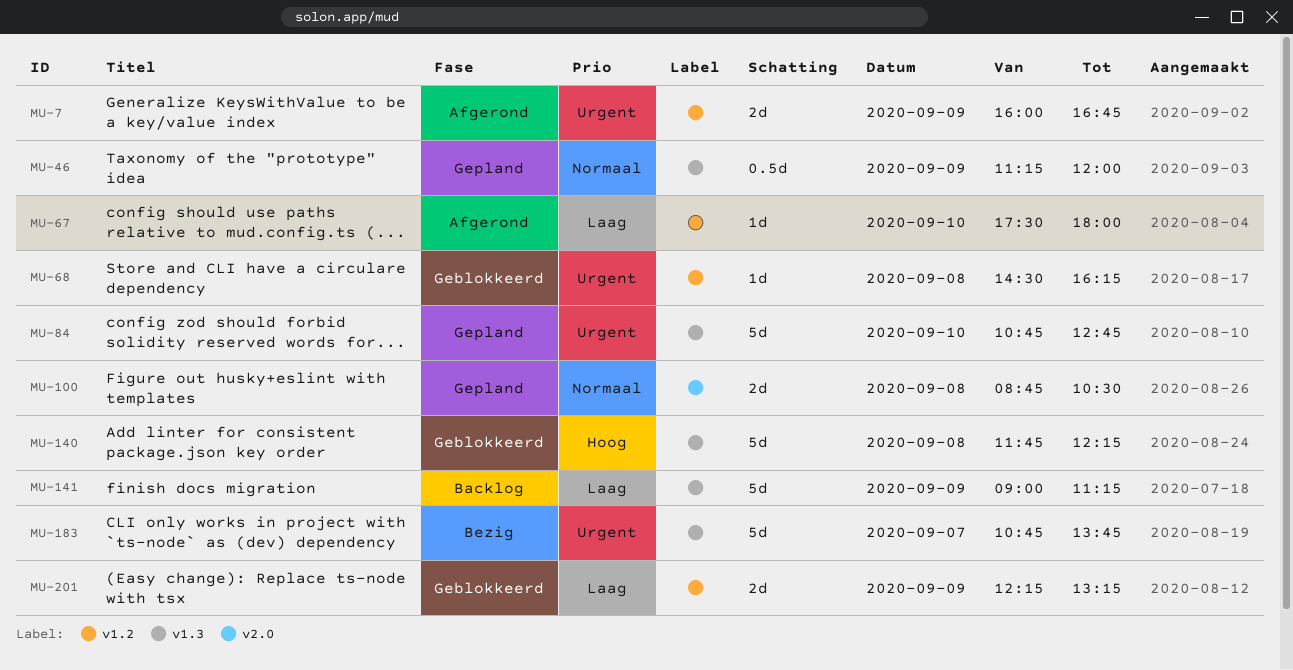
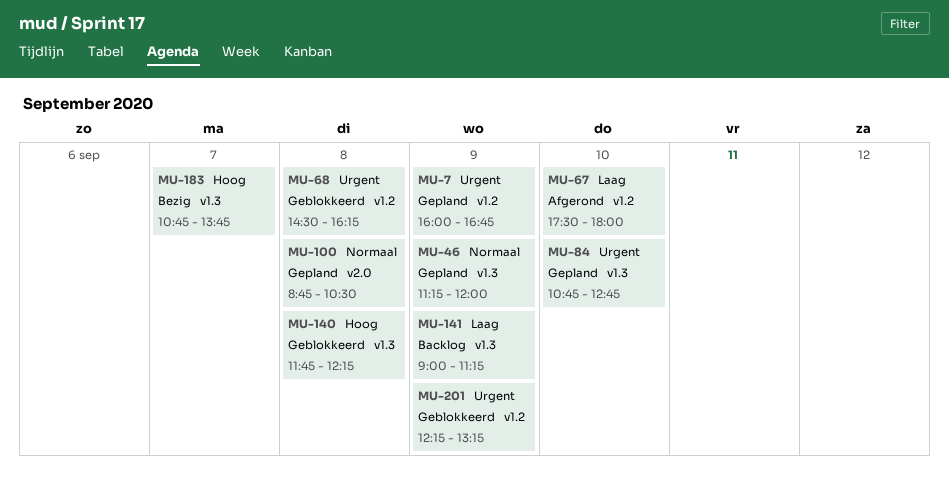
MU-7, status: Afgerond -> Gepland
MU-183, priority: Urgent -> Hoog
MU-201, priority: Laag -> Urgent

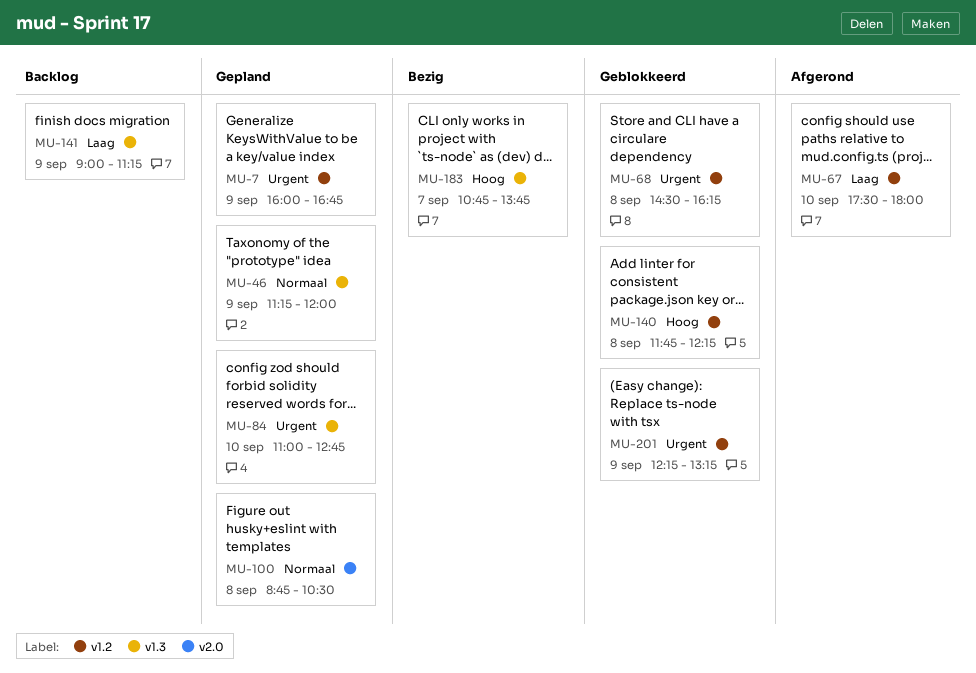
MU-84, begins: 10:45 -> 11:00
MU-140, label: v1.3 -> v1.2

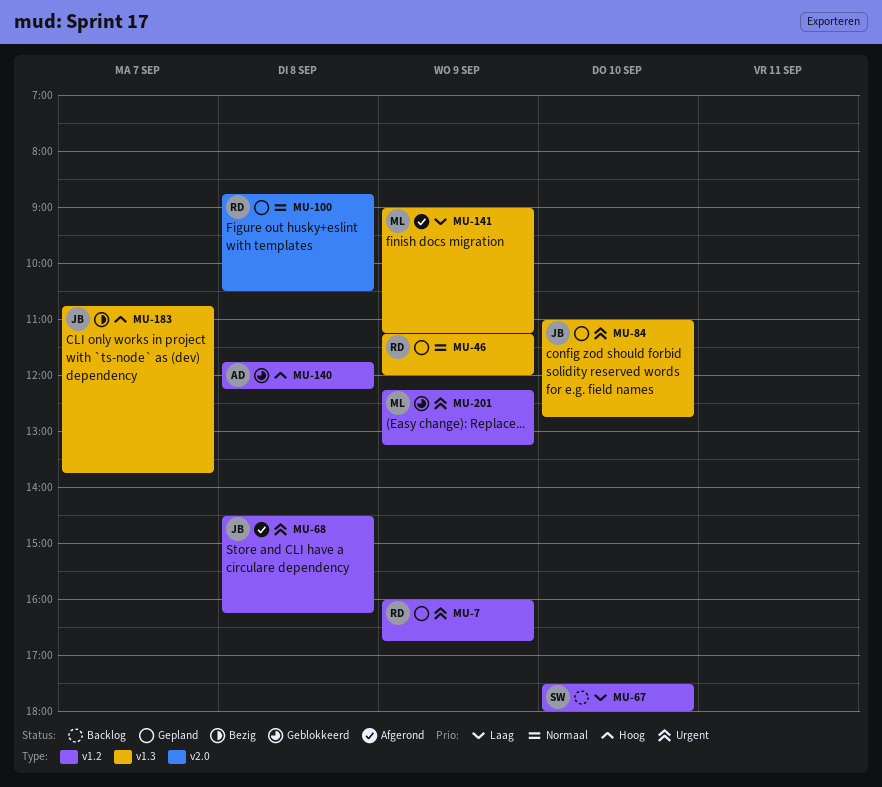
MU-67, status: Afgerond -> Backlog
MU-68, status: Geblokkeerd -> Afgerond
MU-141, status: Backlog -> Afgerond

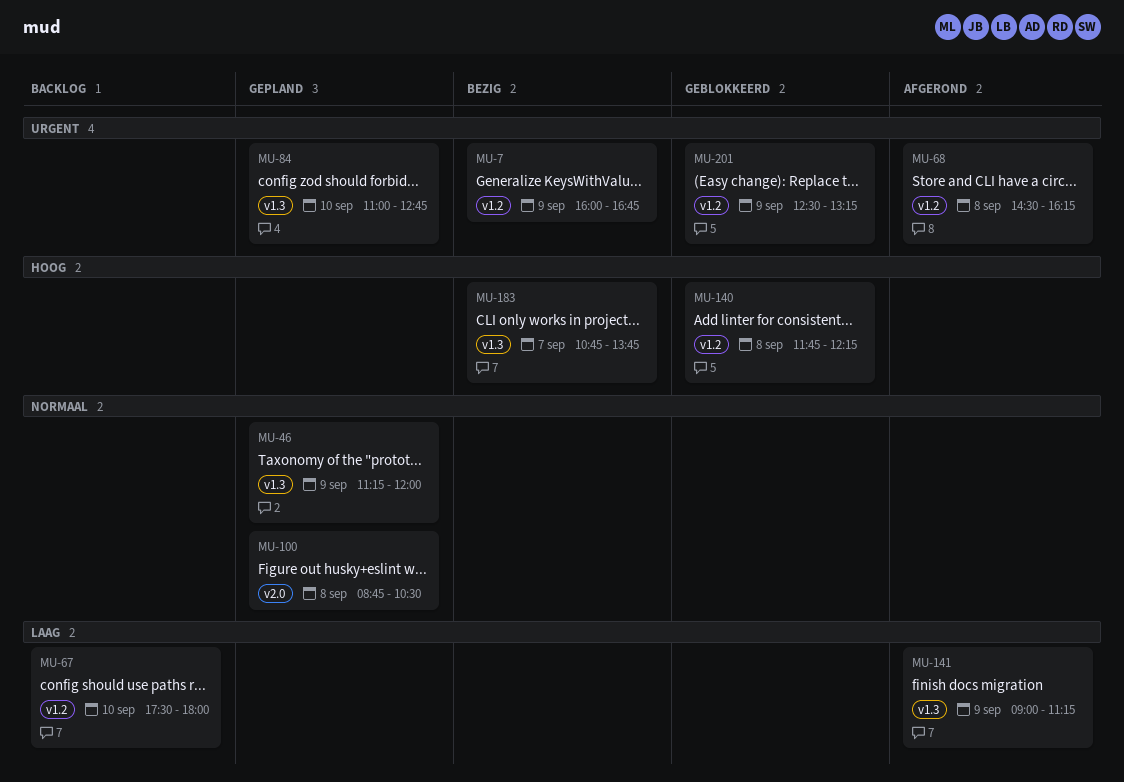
MU-7, status: Gepland -> Bezig
MU-201, begins: 12:15 -> 12:30

